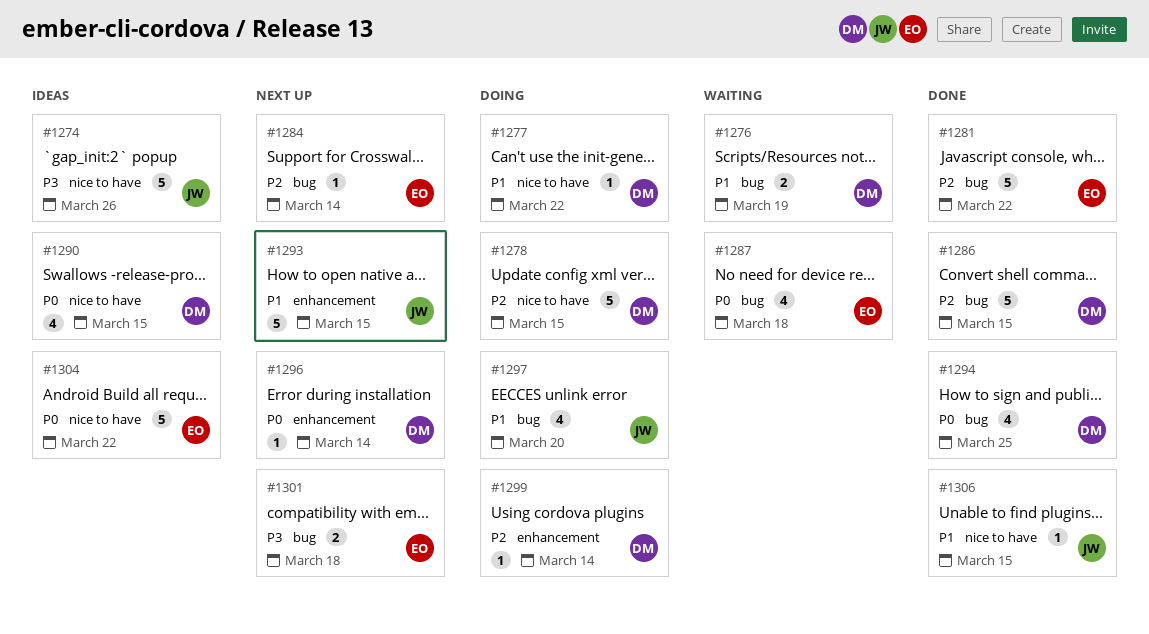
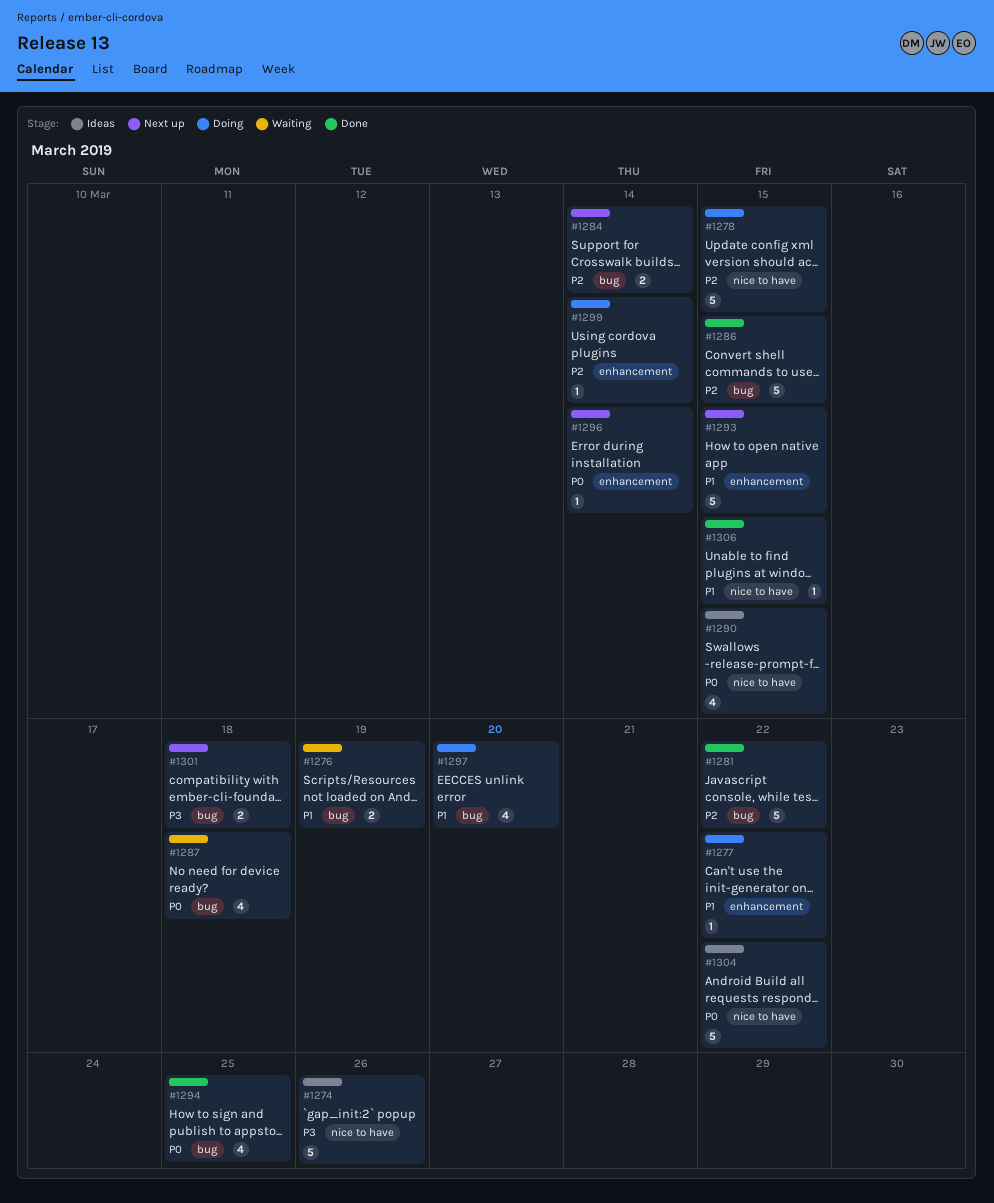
#1277, label: nice to have -> enhancement
#1284, estimate: 1 -> 2

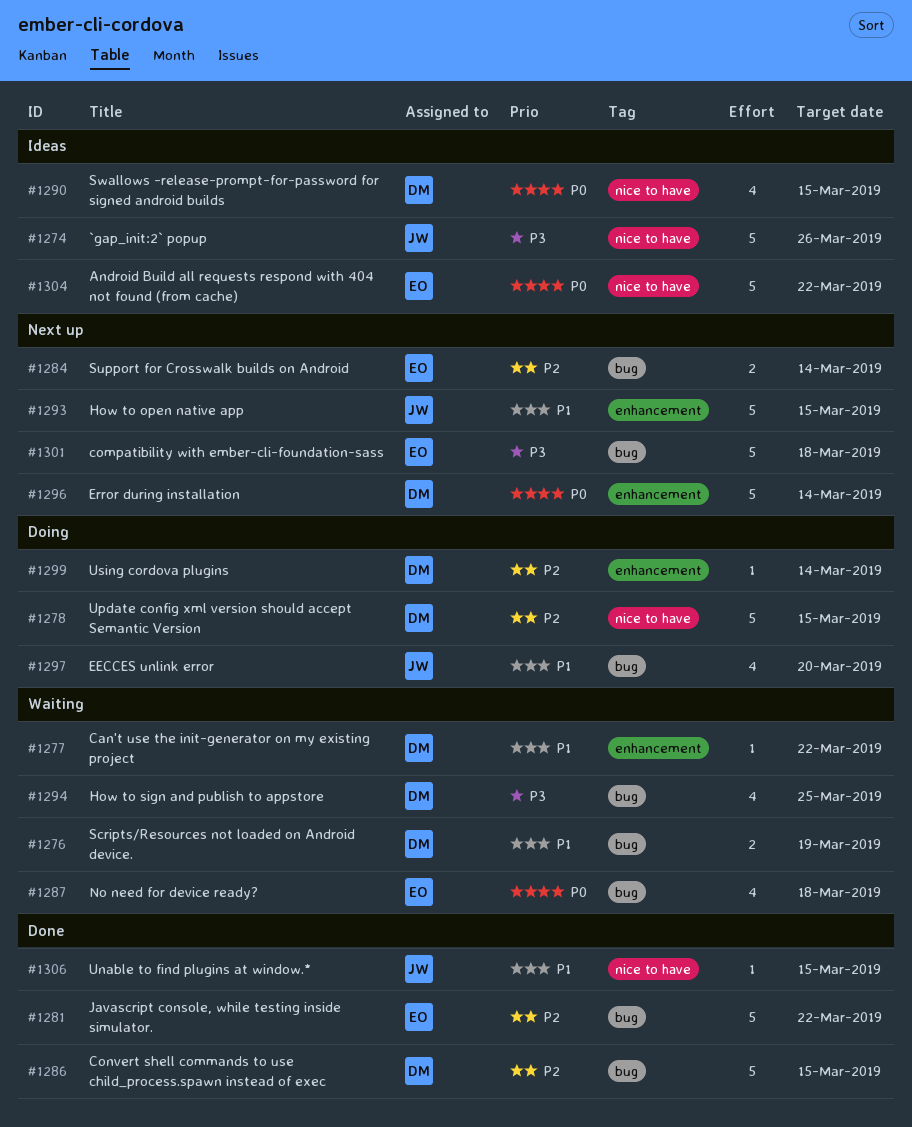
#1277, status: Doing -> Waiting
#1294, status: Done -> Waiting
#1294, priority: P0 -> P3
#1296, estimate: 1 -> 5
#1301, estimate: 2 -> 5

